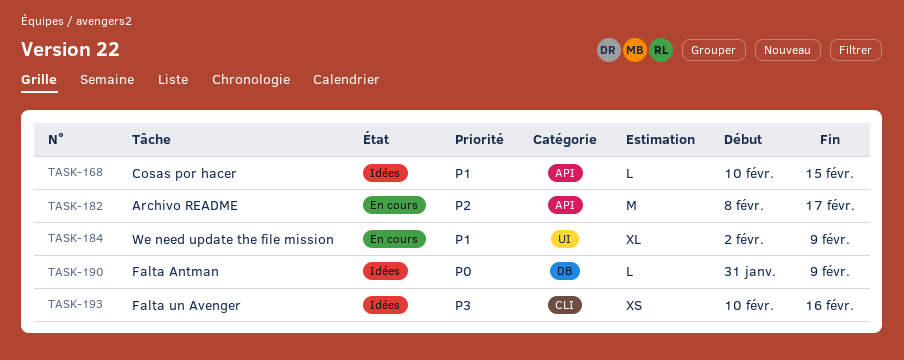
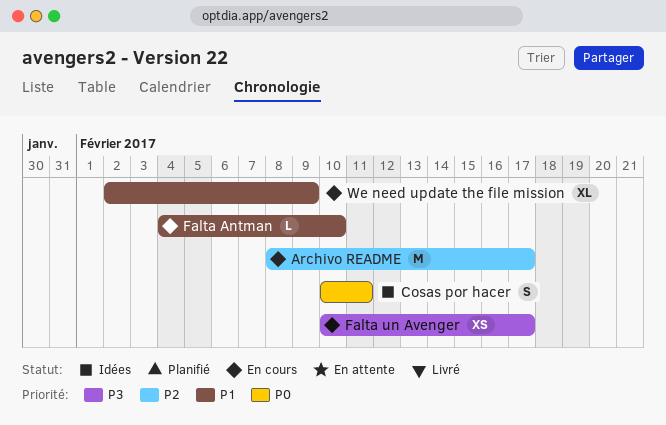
Cosas por hacer, priority: P1 -> P0
Cosas por hacer, estimate: L -> S
Cosas por hacer, due: Feb 15 -> Feb 11
Falta Antman, status: Idées -> En cours
Falta Antman, priority: P0 -> P1
Falta Antman, start: Jan 31 -> Feb 4
Falta Antman, due: Feb 9 -> Feb 10
Falta un Avenger, status: Idées -> En cours
Falta un Avenger, due: Feb 16 -> Feb 17

